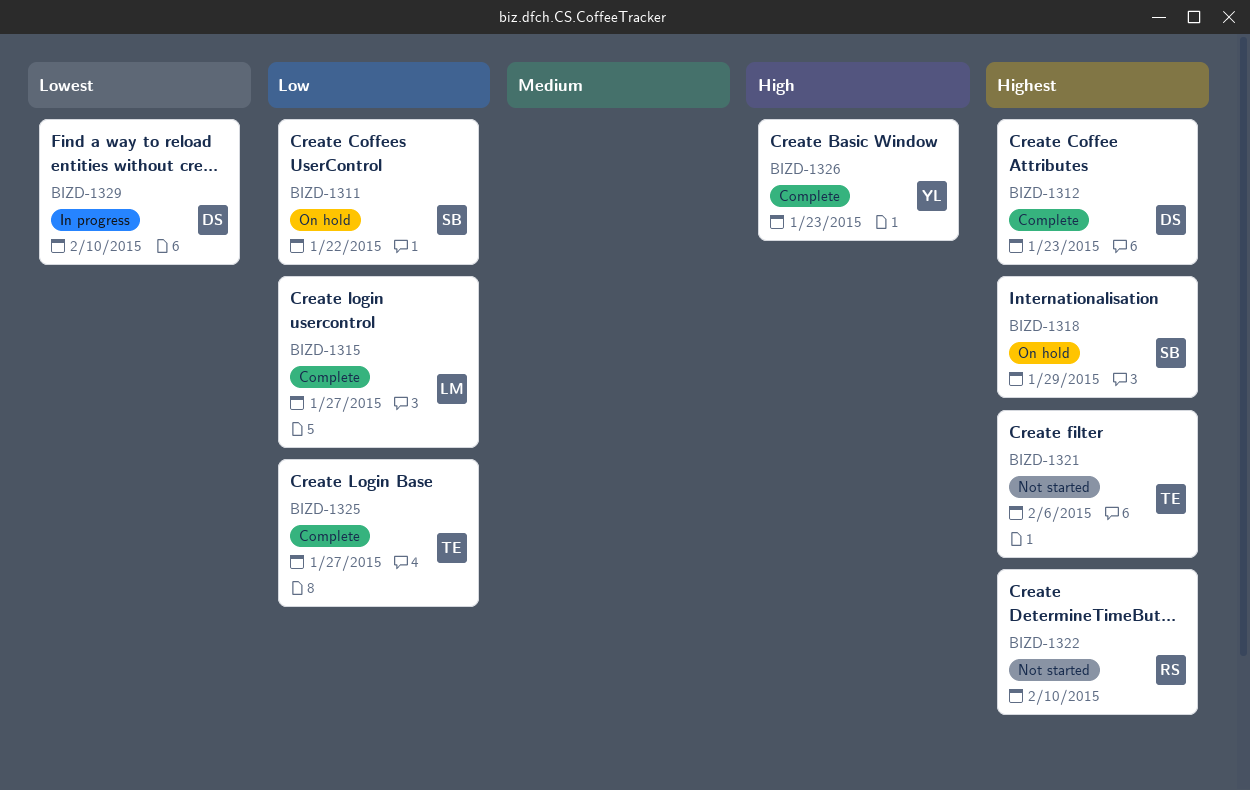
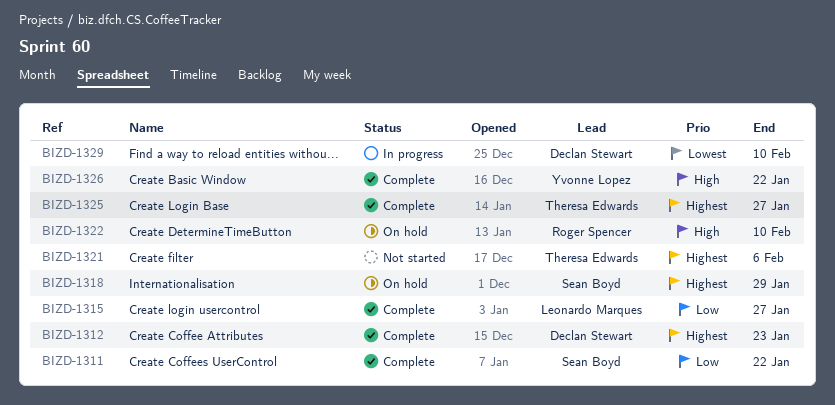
BIZD-1311, status: On hold -> Complete
BIZD-1322, status: Not started -> On hold
BIZD-1322, priority: Highest -> High
BIZD-1325, priority: Low -> Highest
BIZD-1326, due: Jan 23 -> Jan 22

